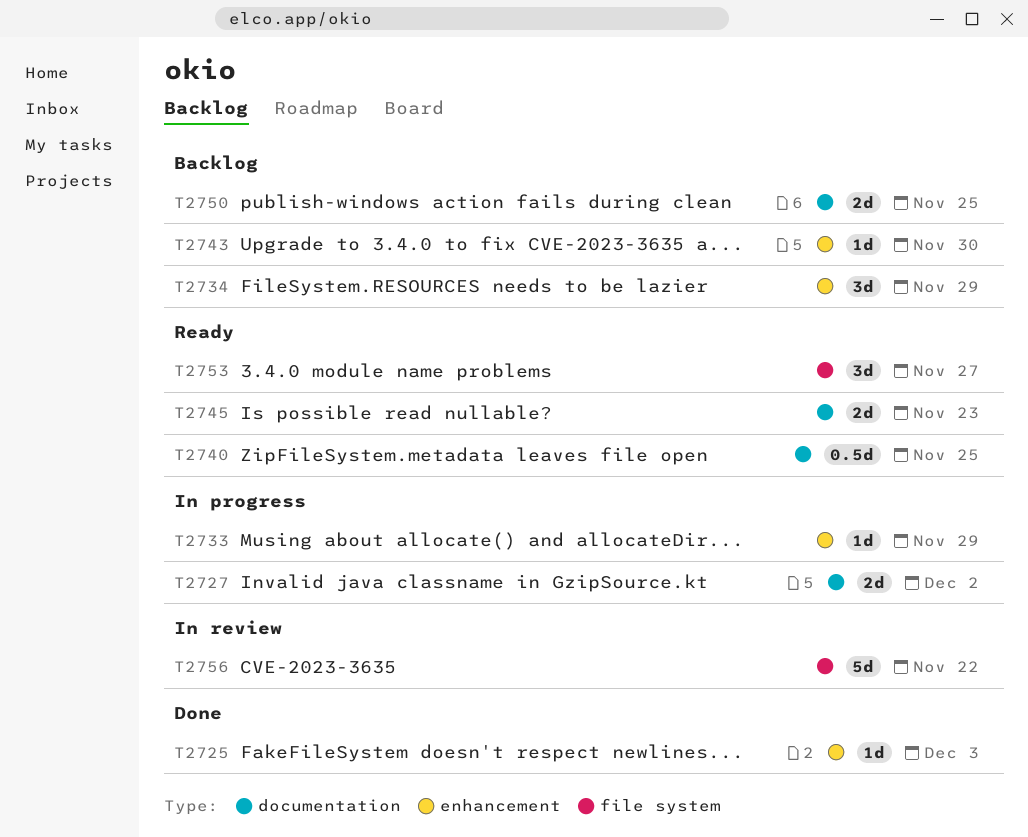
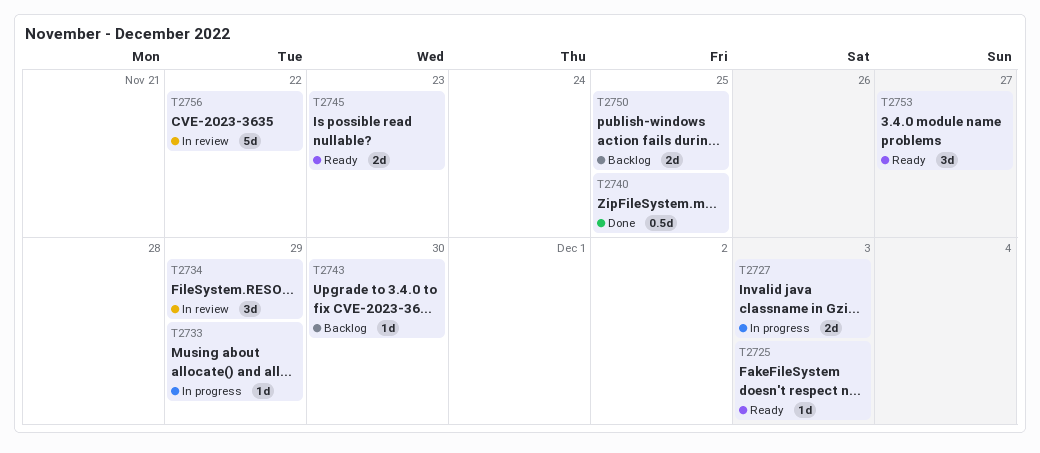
T2725, status: Done -> Ready
T2727, due: Dec 2 -> Dec 3
T2734, status: Backlog -> In review
T2740, status: Ready -> Done

